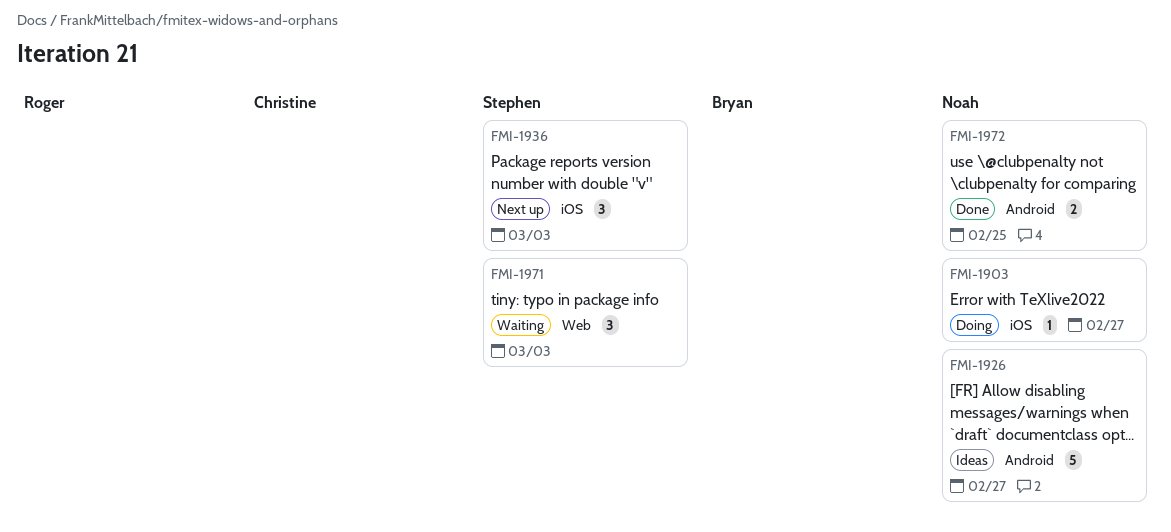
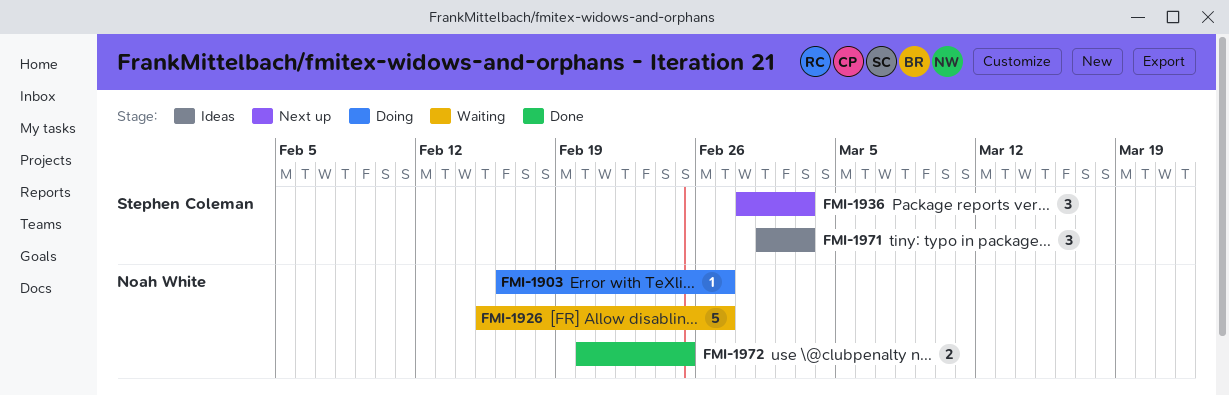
FMI-1926, status: Ideas -> Waiting
FMI-1971, status: Waiting -> Ideas

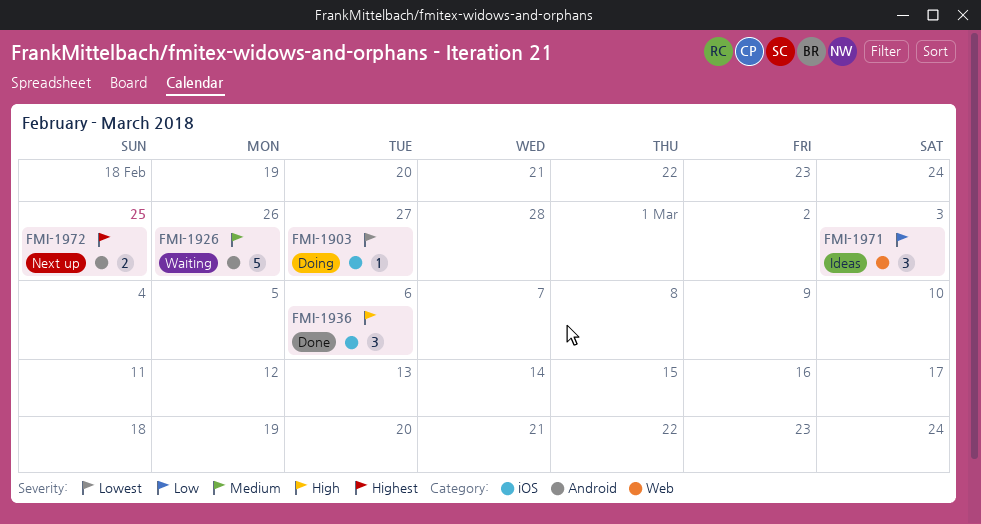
FMI-1926, due: Feb 27 -> Feb 26
FMI-1936, status: Next up -> Done
FMI-1936, due: Mar 3 -> Mar 6
FMI-1972, status: Done -> Next up

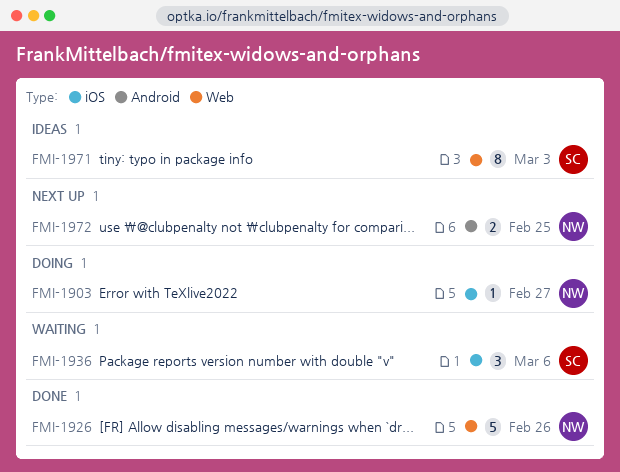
FMI-1926, status: Waiting -> Done
FMI-1926, label: Android -> Web
FMI-1936, status: Done -> Waiting
FMI-1971, estimate: 3 -> 8

